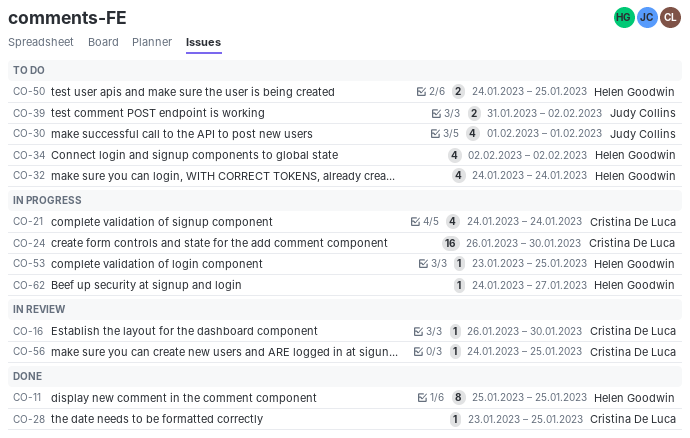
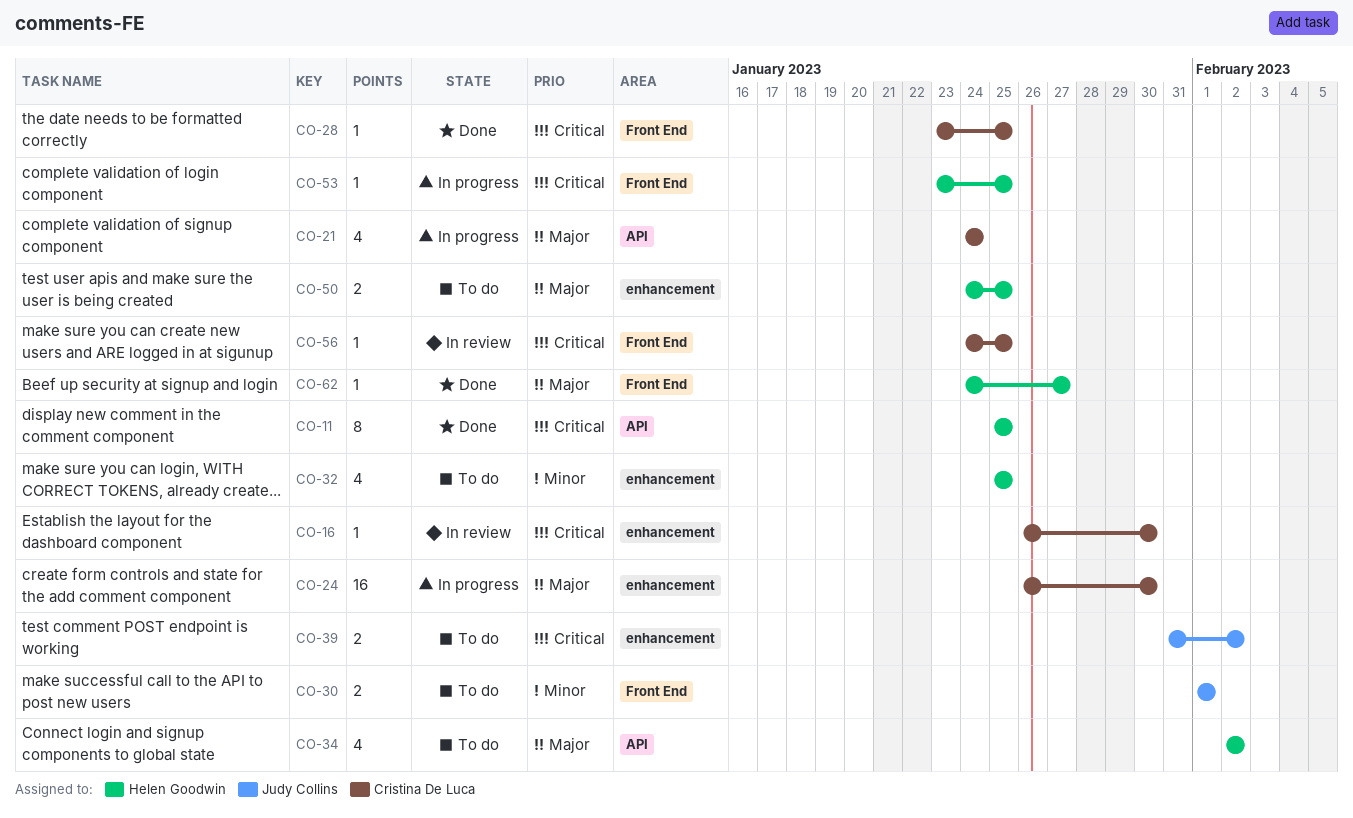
CO-30, estimate: 4 -> 2
CO-32, start: Jan 24 -> Jan 25
CO-32, due: Jan 24 -> Jan 25
CO-62, status: In progress -> Done

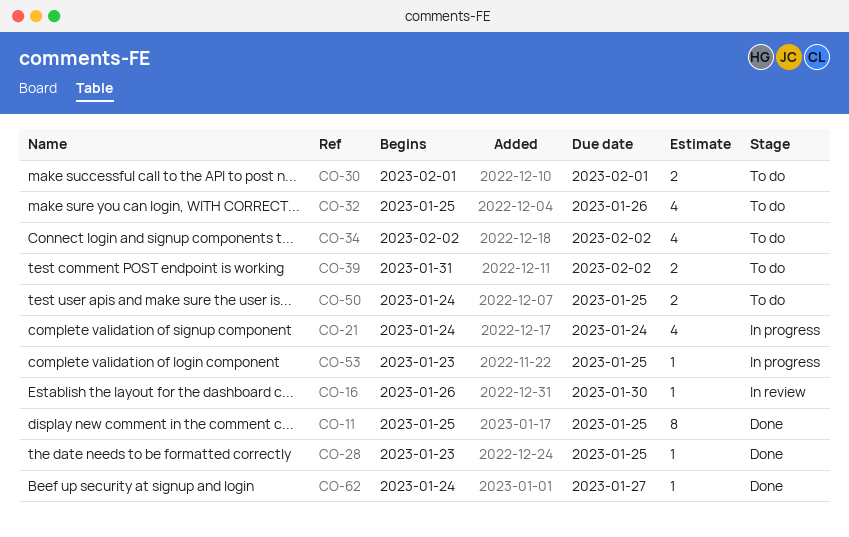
CO-24: present -> none
CO-32, due: Jan 25 -> Jan 26
CO-56: present -> none

